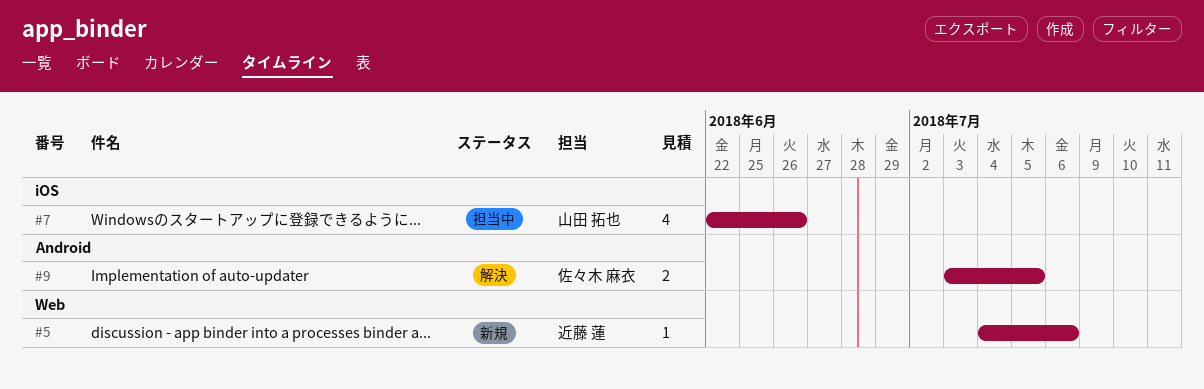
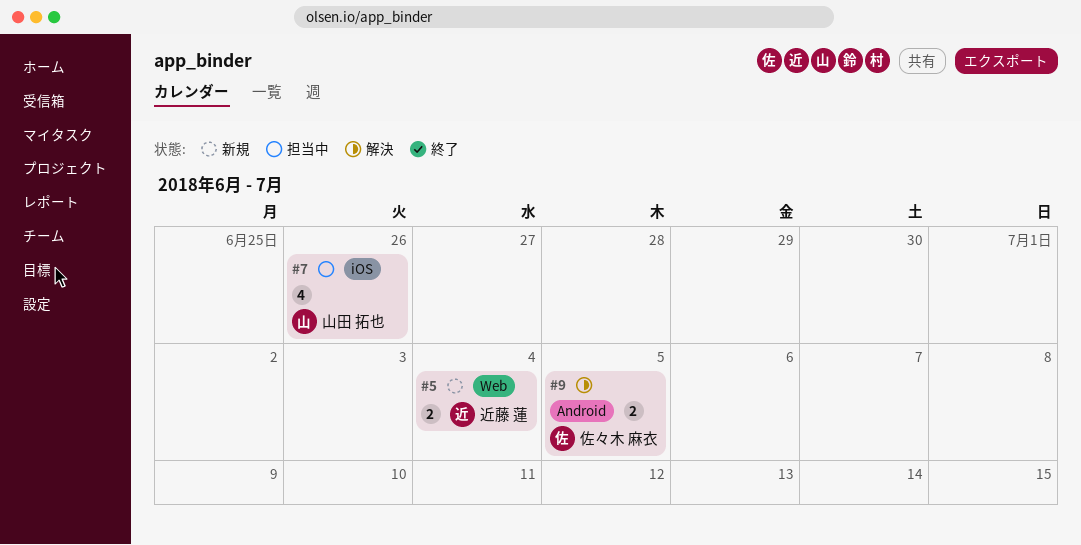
#5, estimate: 1 -> 2
#5, due: Jul 6 -> Jul 4

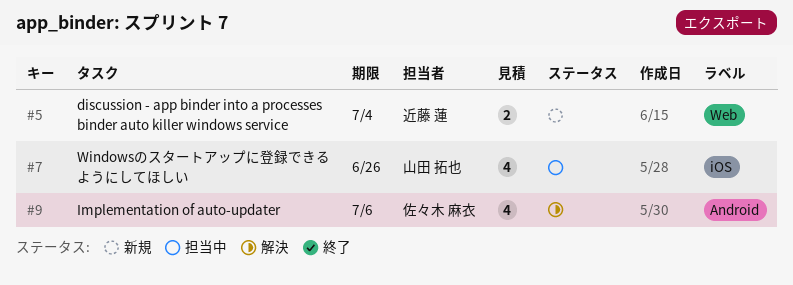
#9, estimate: 2 -> 4
#9, due: Jul 5 -> Jul 6

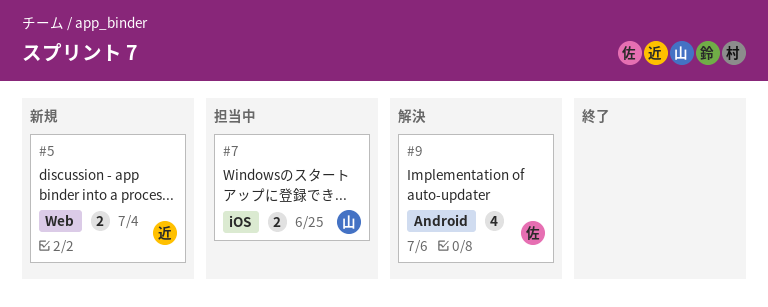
#7, estimate: 4 -> 2
#7, due: Jun 26 -> Jun 25

